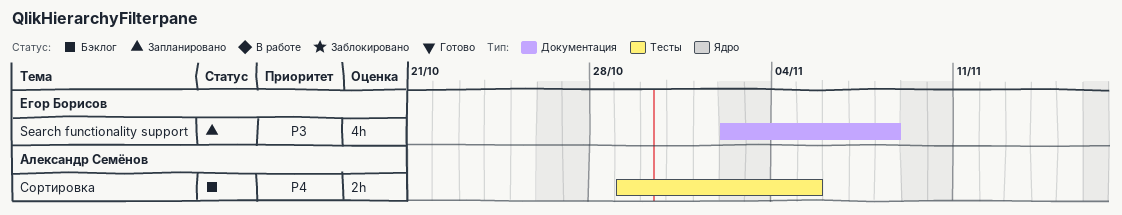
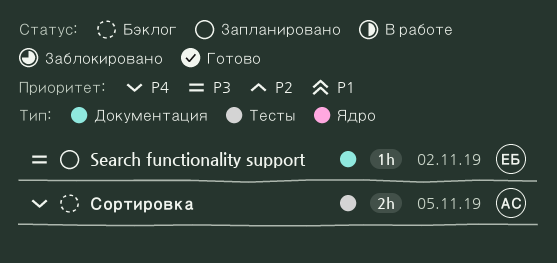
Search functionality support, estimate: 4h -> 1h
Search functionality support, due: Nov 8 -> Nov 2

